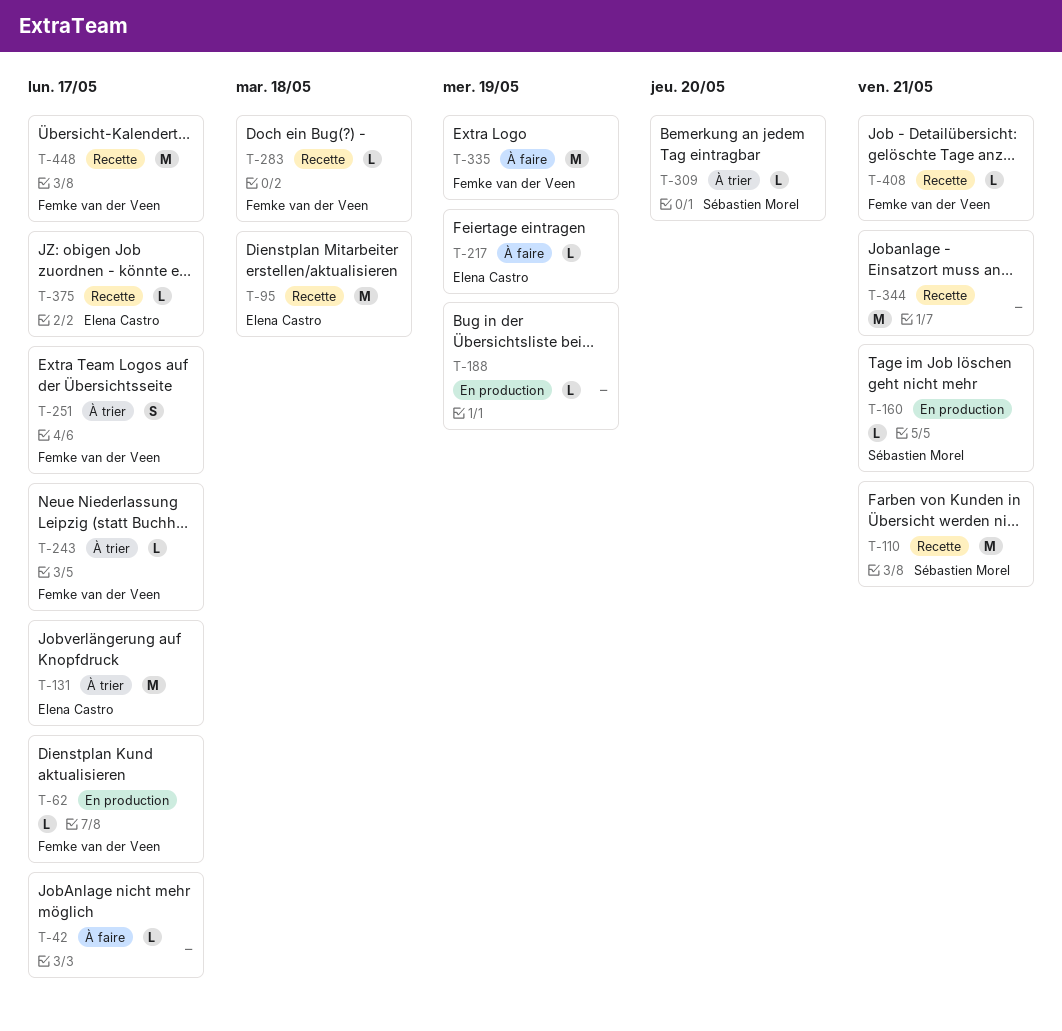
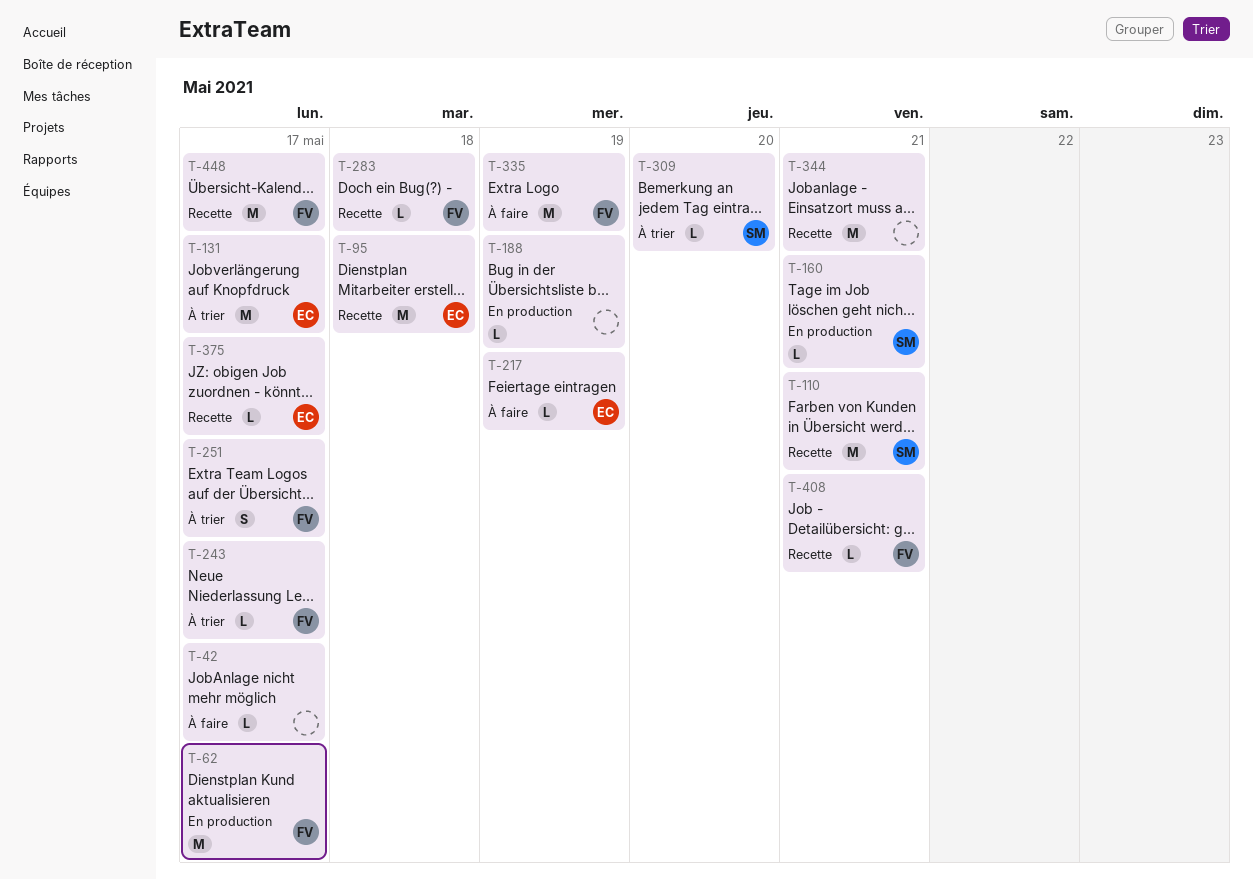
T-62, estimate: L -> M

